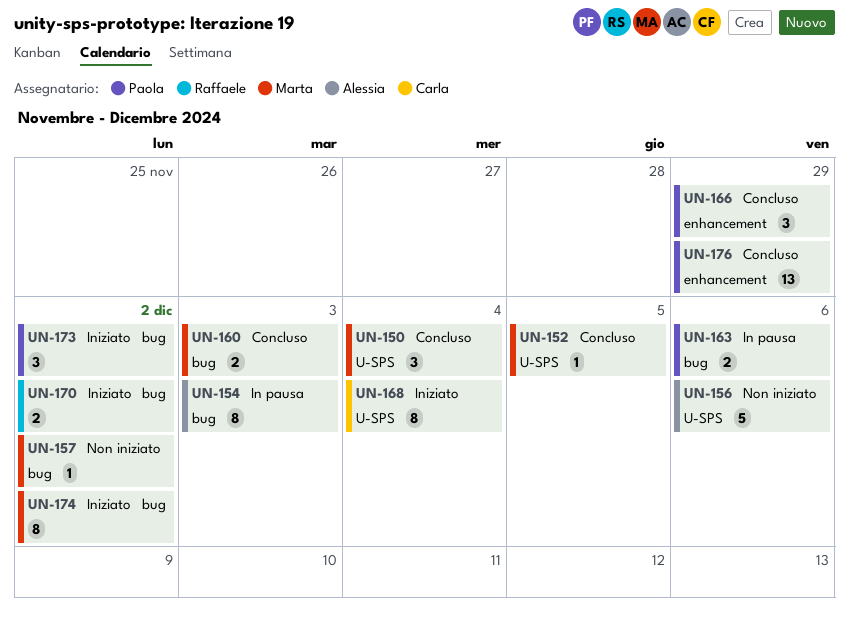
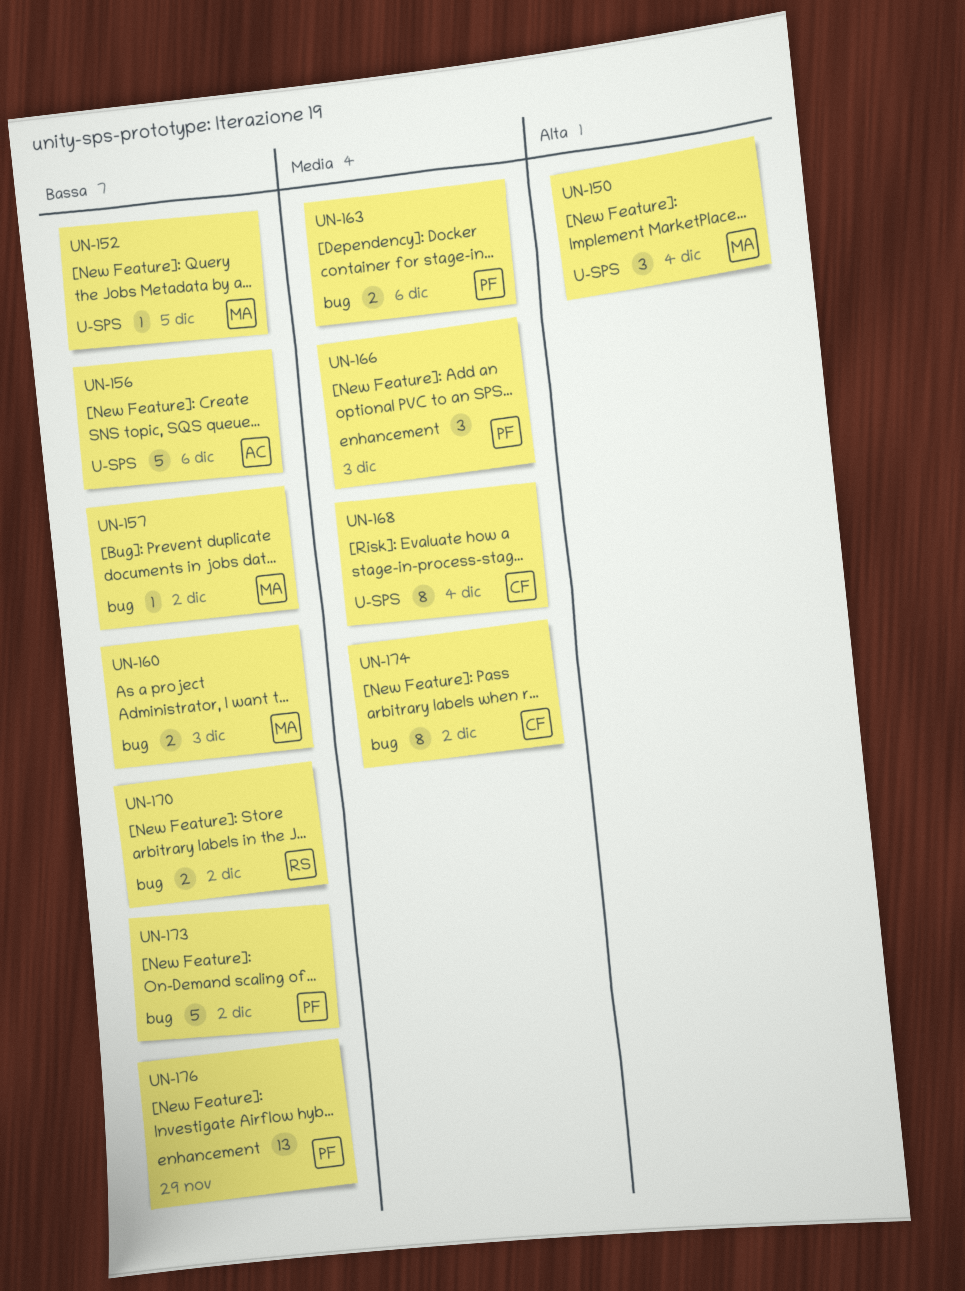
UN-154: present -> none
UN-166, due: Nov 29 -> Dec 3
UN-173, estimate: 3 -> 5
UN-174, owner: Marta -> Carla

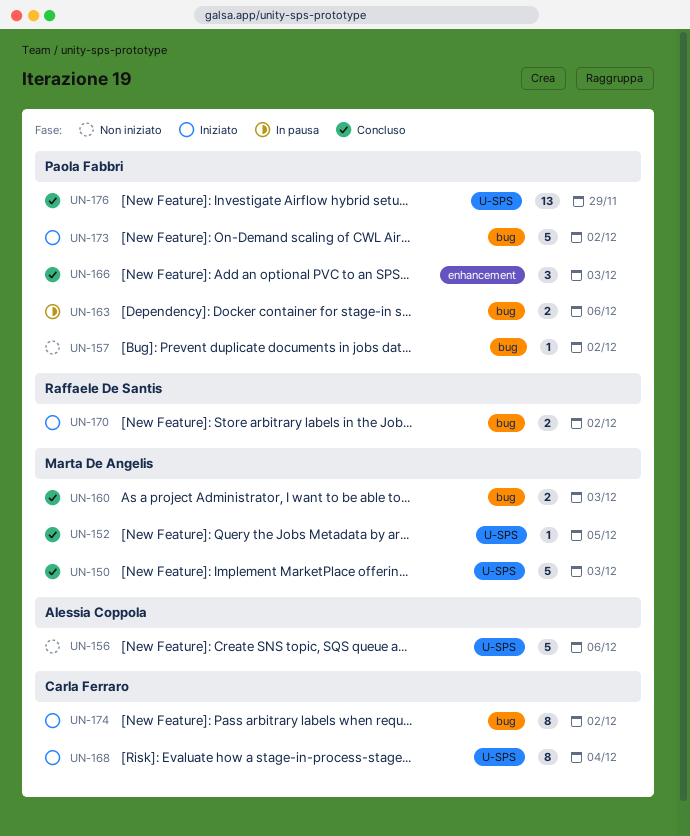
UN-150, estimate: 3 -> 5
UN-150, due: Dec 4 -> Dec 3
UN-157, owner: Marta De Angelis -> Paola Fabbri
UN-176, label: enhancement -> U-SPS

